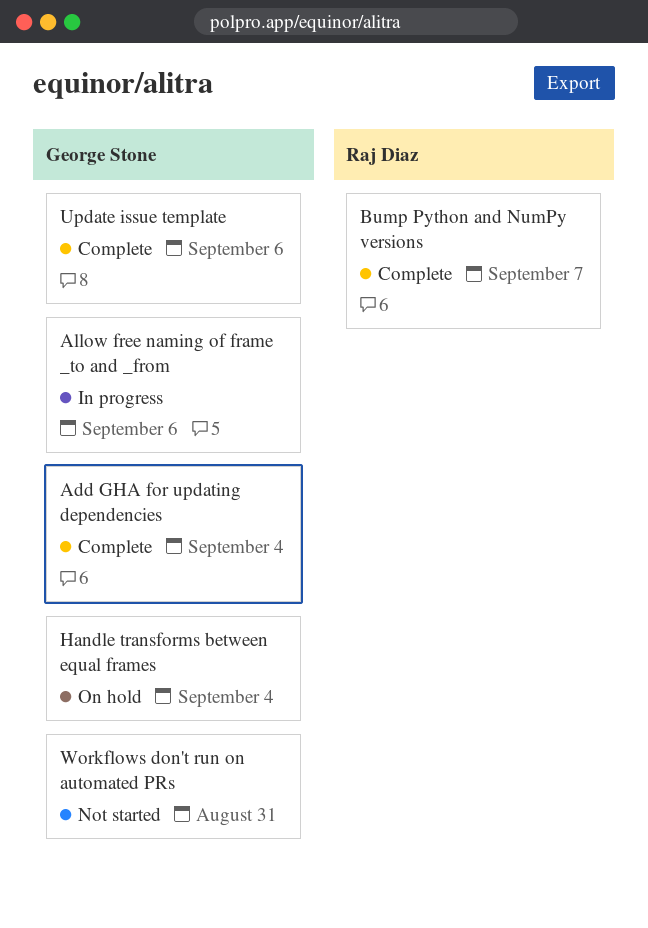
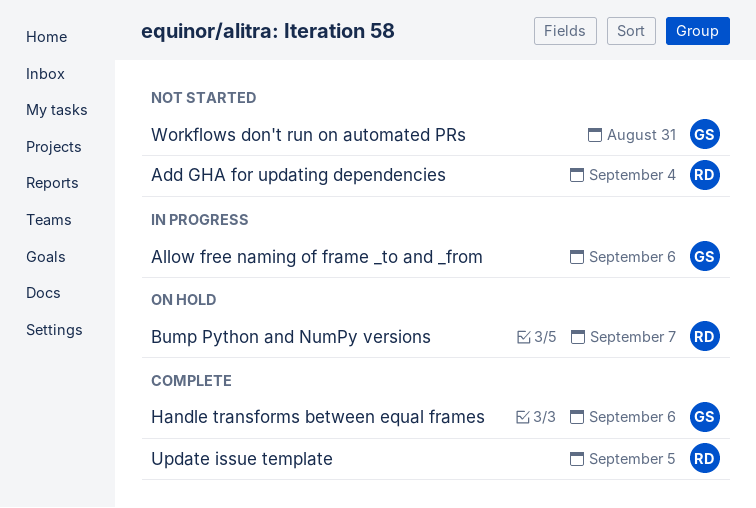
Add GHA for updating dependencies, status: Complete -> Not started
Add GHA for updating dependencies, owner: George Stone -> Raj Diaz
Bump Python and NumPy versions, status: Complete -> On hold
Handle transforms between equal frames, status: On hold -> Complete
Handle transforms between equal frames, due: Sep 4 -> Sep 6
Update issue template, owner: George Stone -> Raj Diaz
Update issue template, due: Sep 6 -> Sep 5

